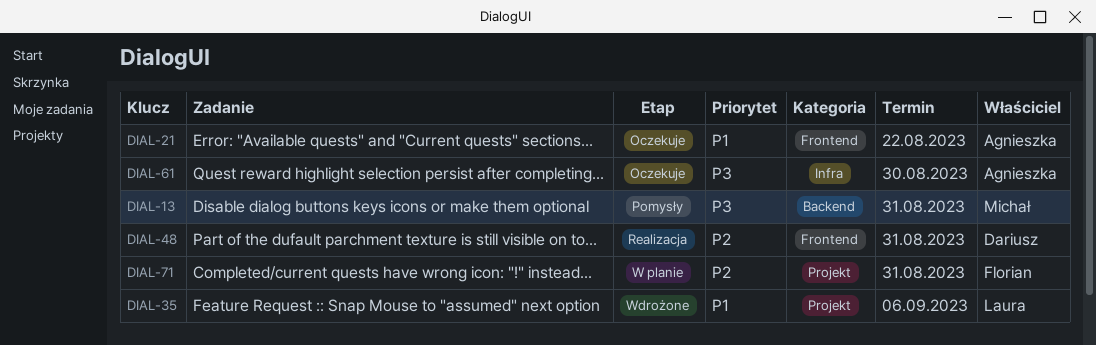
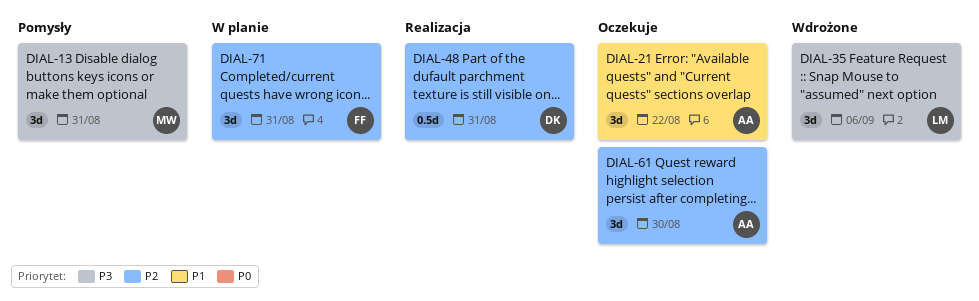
DIAL-35, priority: P1 -> P3
DIAL-61, priority: P3 -> P2

